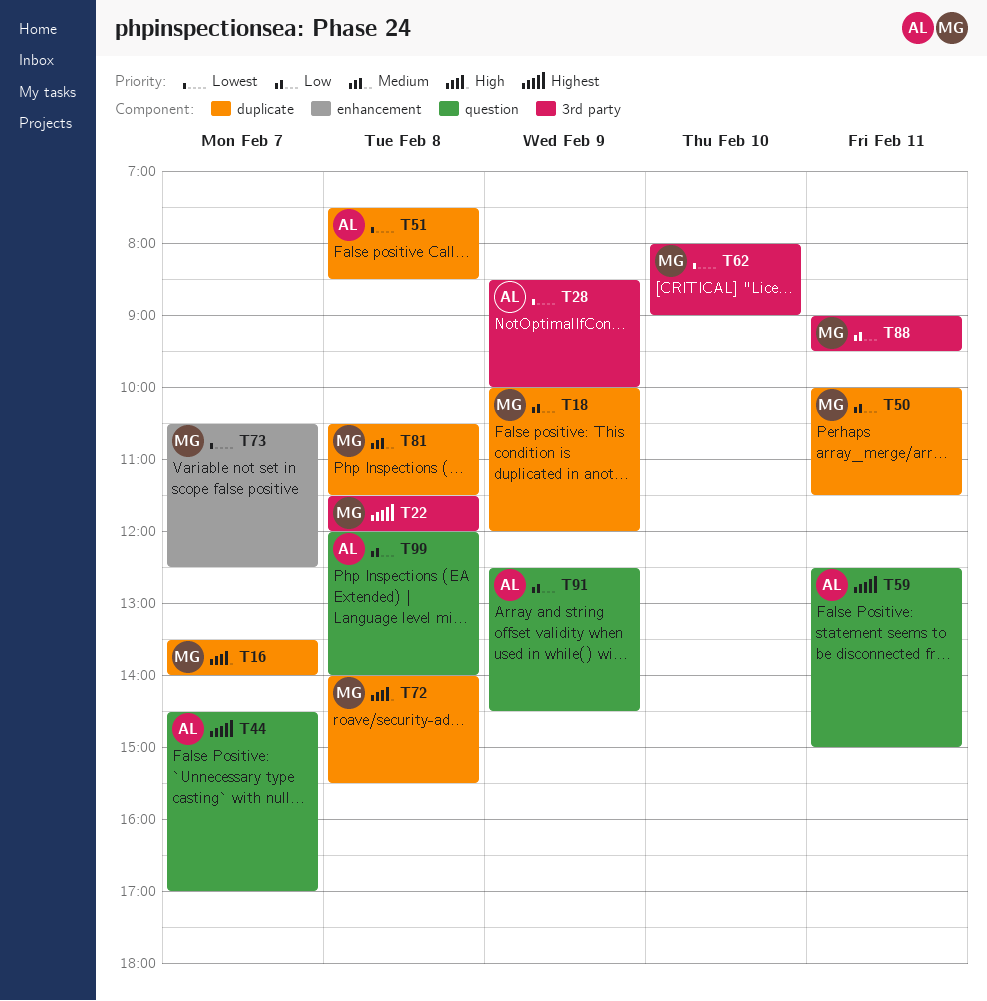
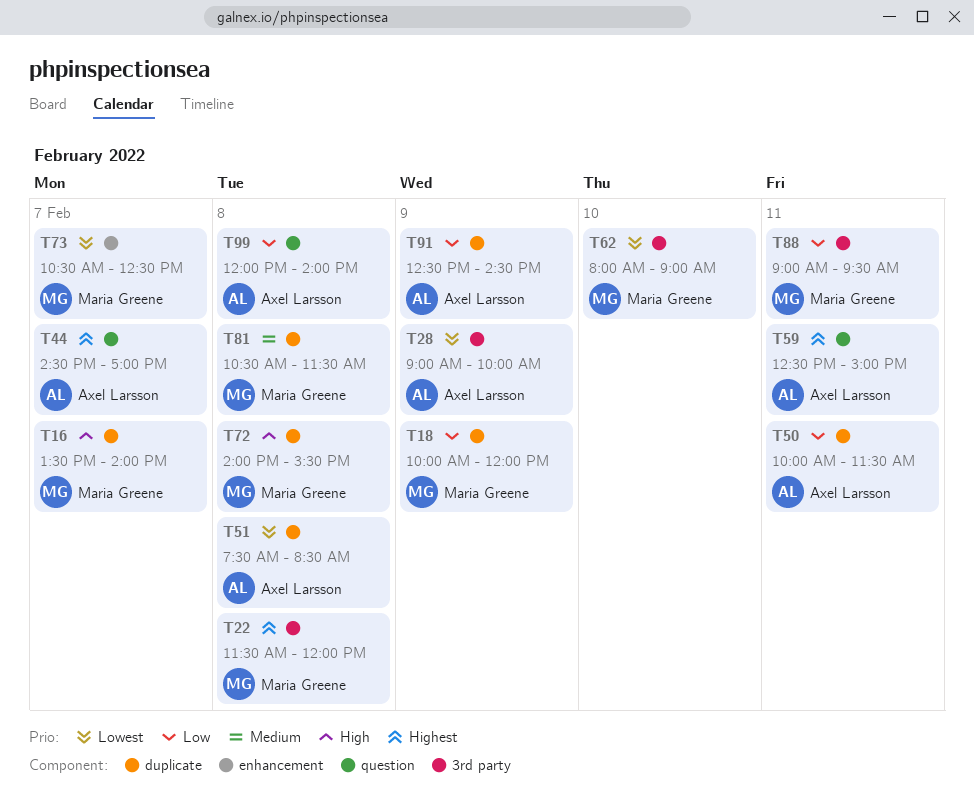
T28, begins: 08:30 -> 09:00
T50, owner: Maria Greene -> Axel Larsson
T91, label: question -> duplicate

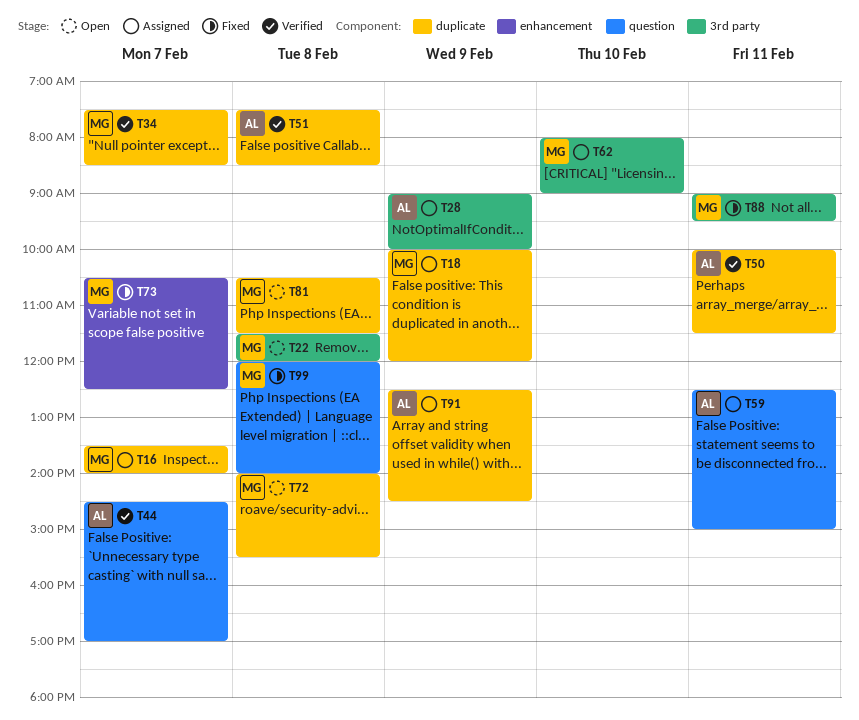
T34: none -> present
T99, owner: Axel Larsson -> Maria Greene

